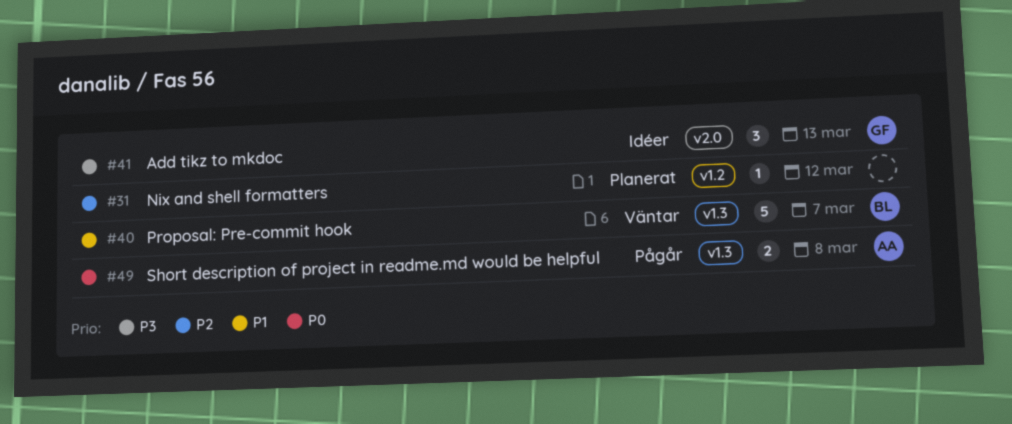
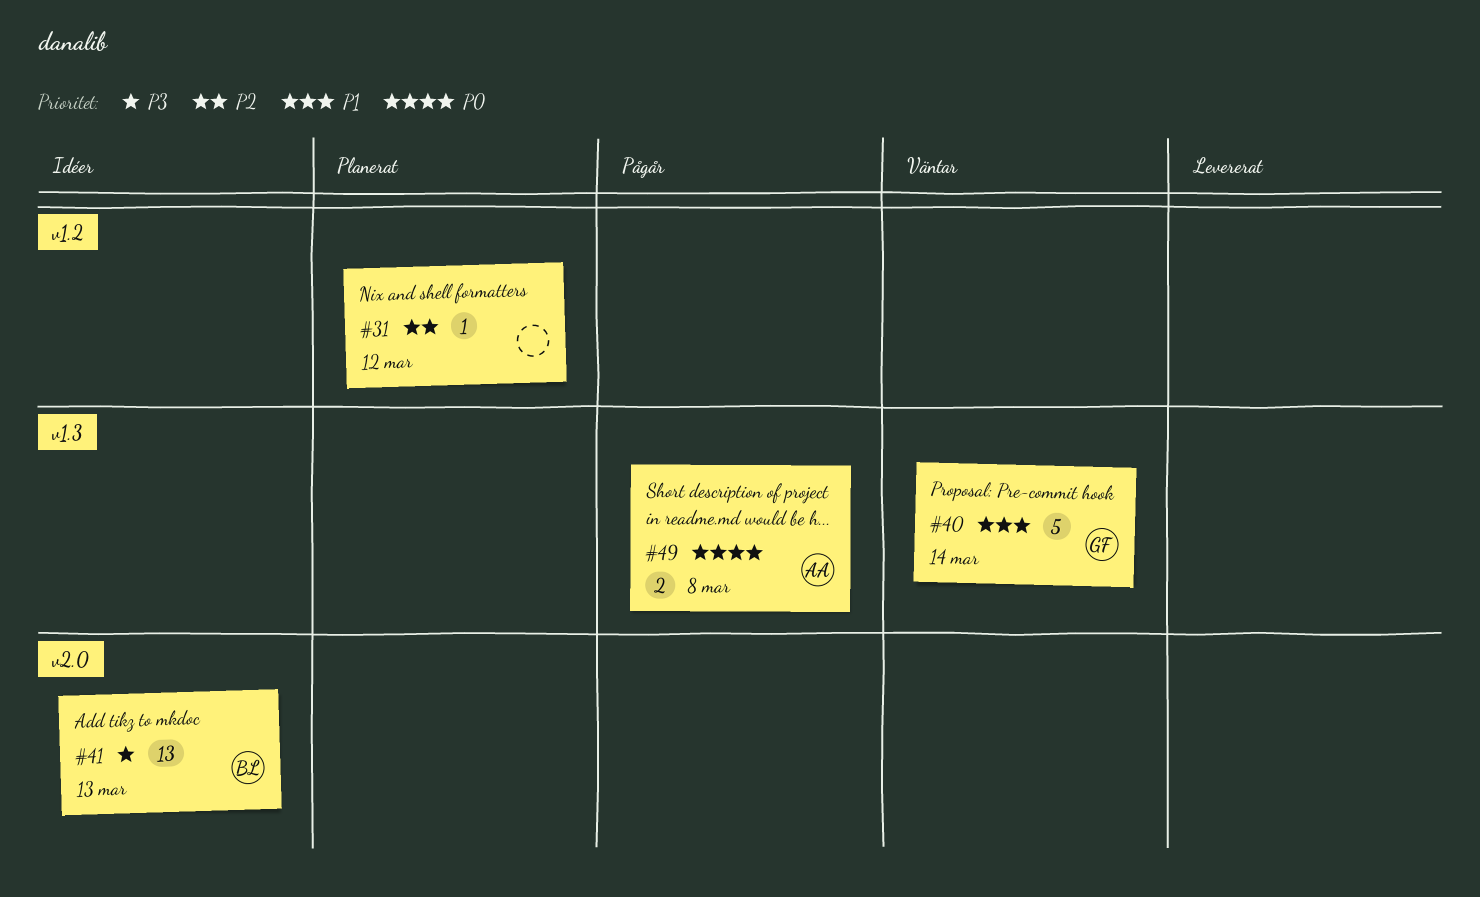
#40, owner: BL -> GF
#40, due: Mar 7 -> Mar 14
#41, owner: GF -> BL
#41, estimate: 3 -> 13

